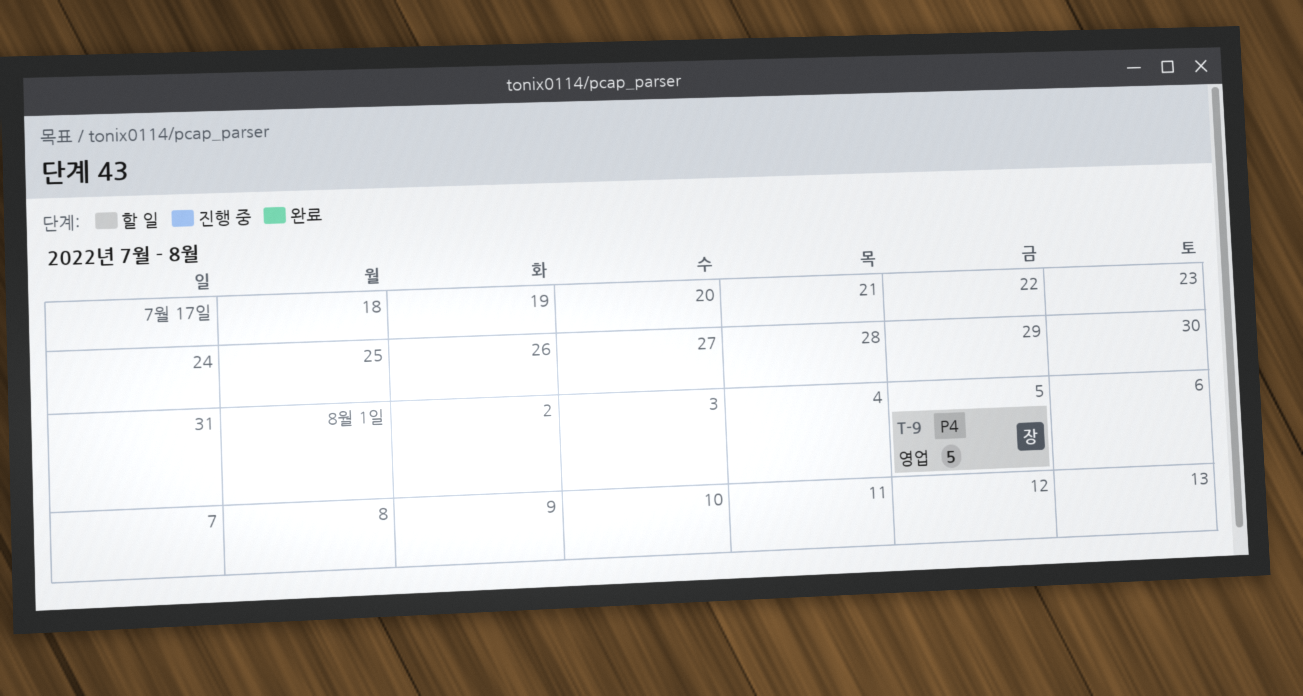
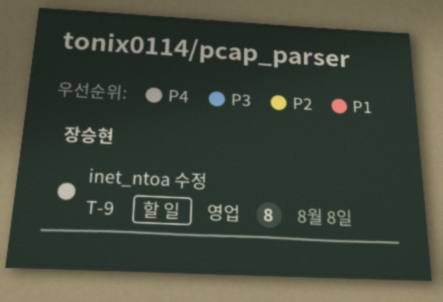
T-9, estimate: 5 -> 8
T-9, due: Aug 5 -> Aug 8

